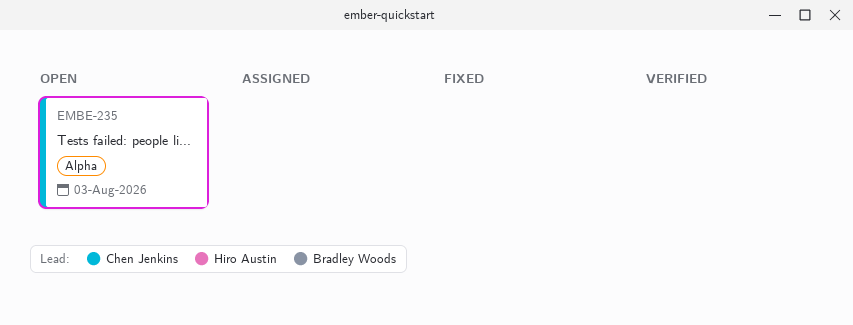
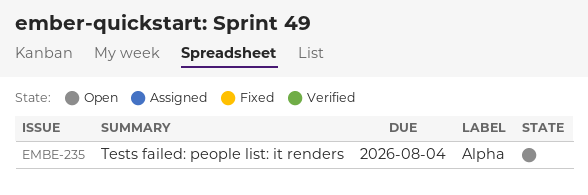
EMBE-235, due: Aug 3 -> Aug 4

